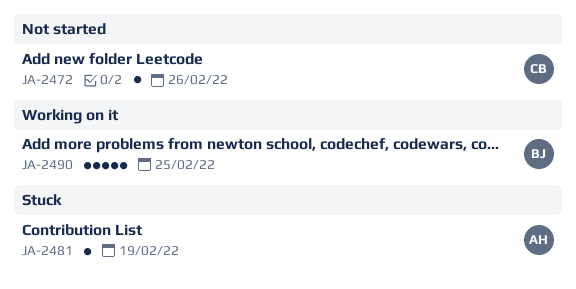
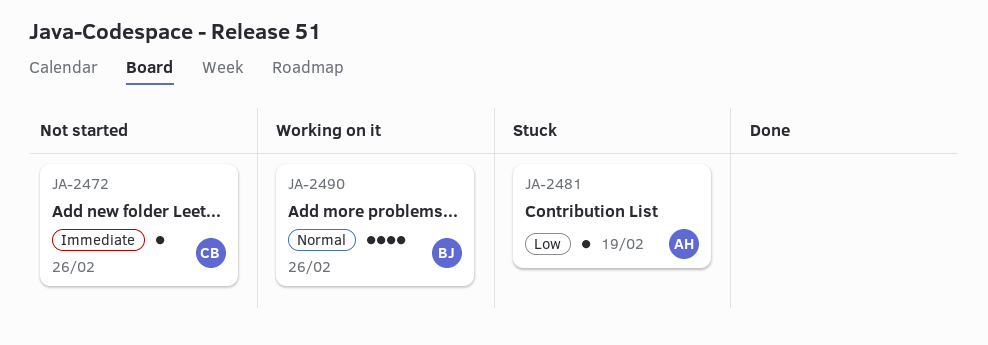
JA-2490, estimate: 5 -> 4
JA-2490, due: Feb 25 -> Feb 26

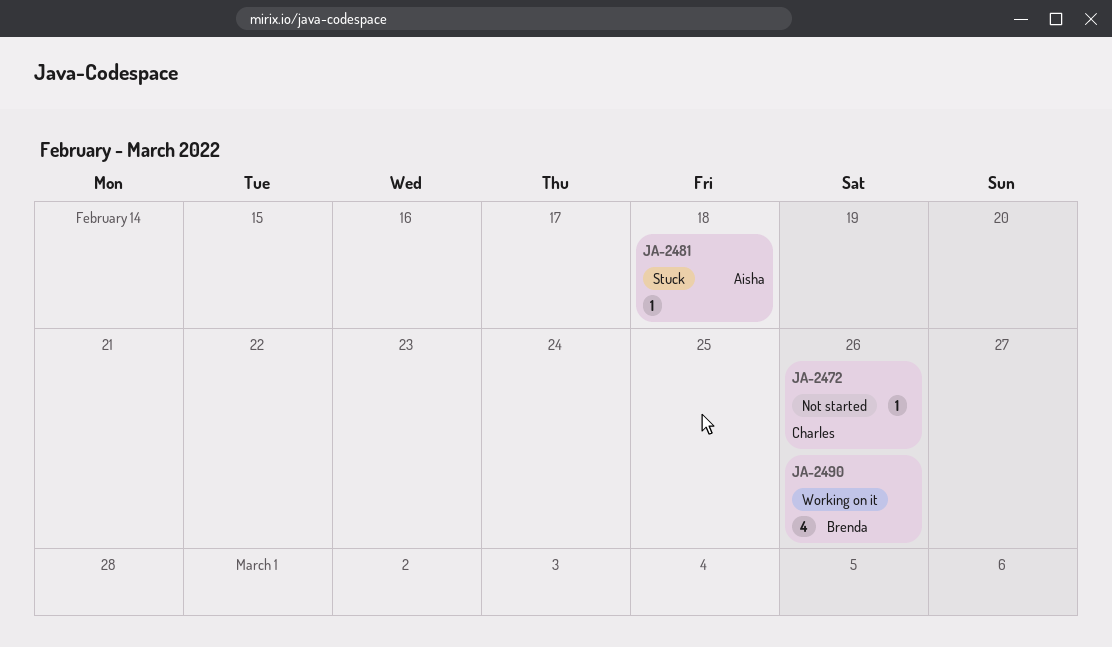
JA-2481, due: Feb 19 -> Feb 18

